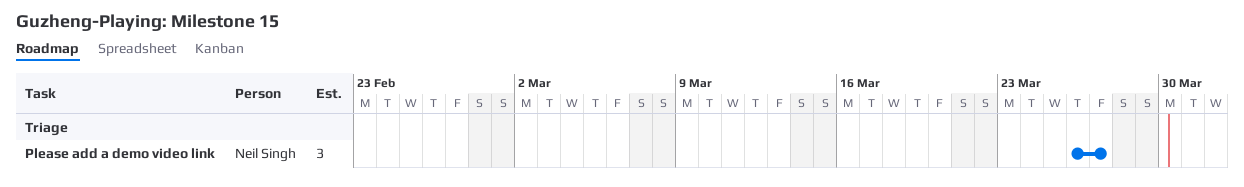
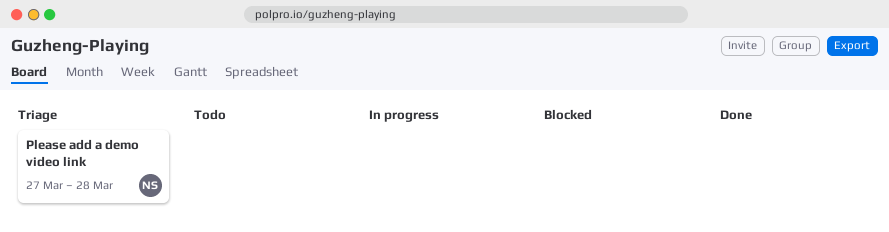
Please add a demo video link, start: Mar 26 -> Mar 27
Please add a demo video link, due: Mar 27 -> Mar 28

